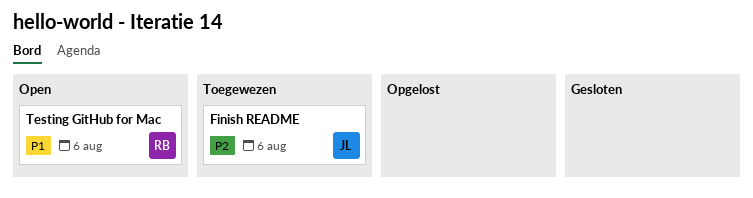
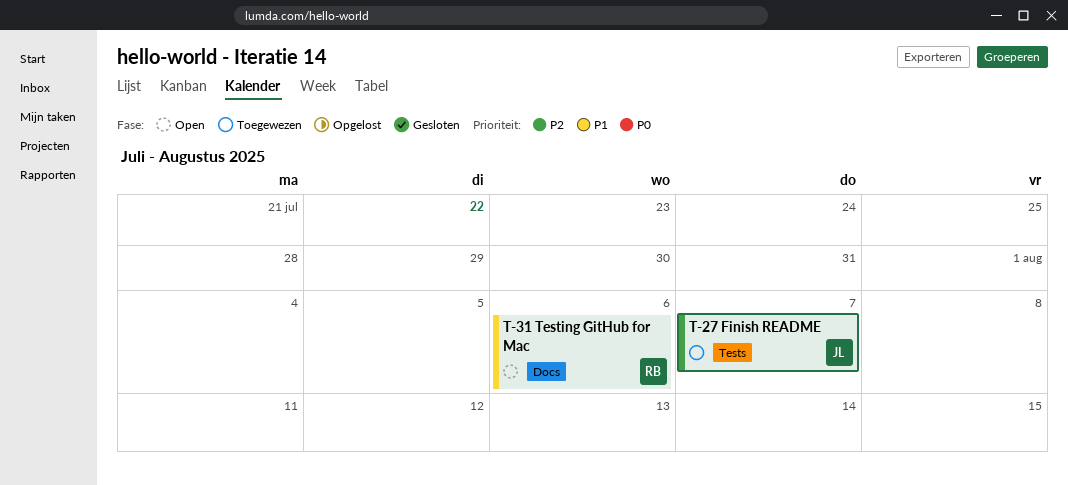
Finish README, due: Aug 6 -> Aug 7

